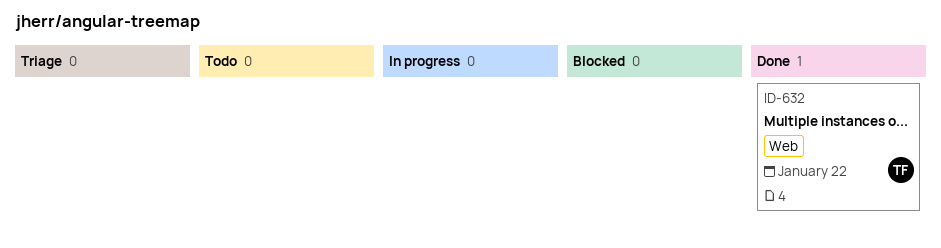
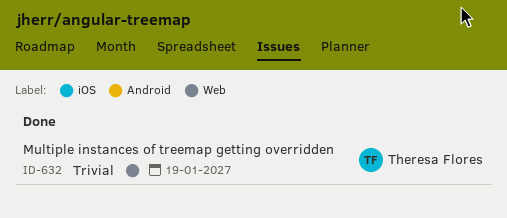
ID-632, due: Jan 22 -> Jan 19

